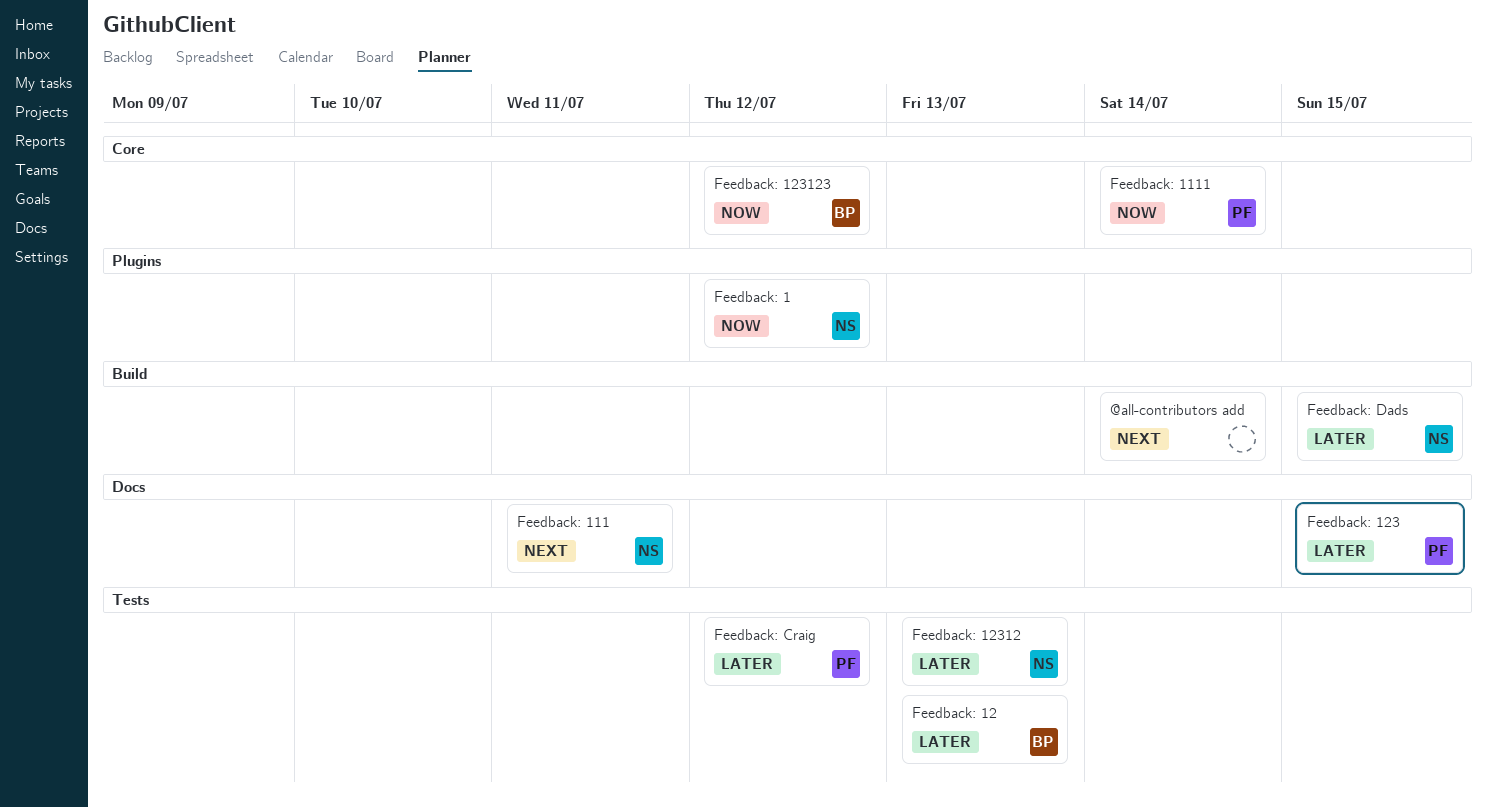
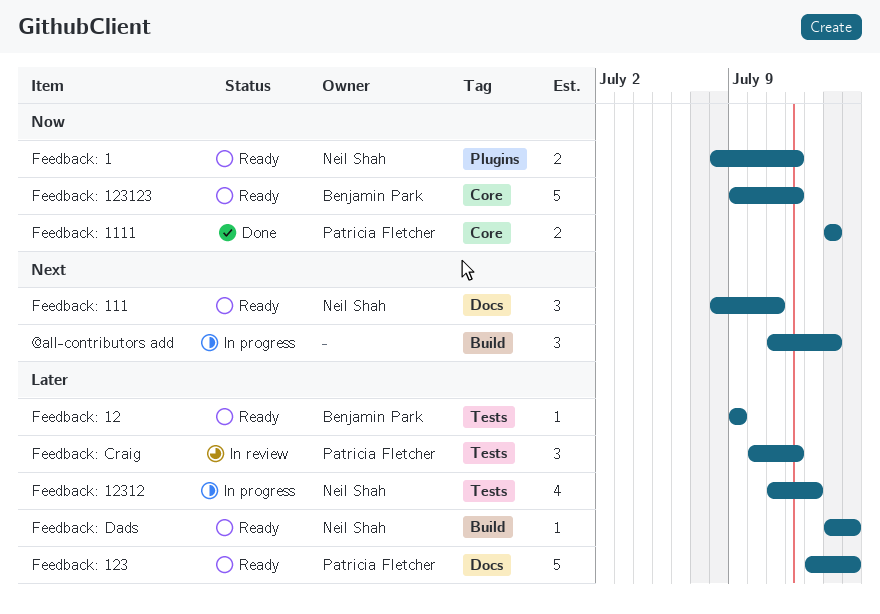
Feedback: 12, due: Jul 13 -> Jul 9

